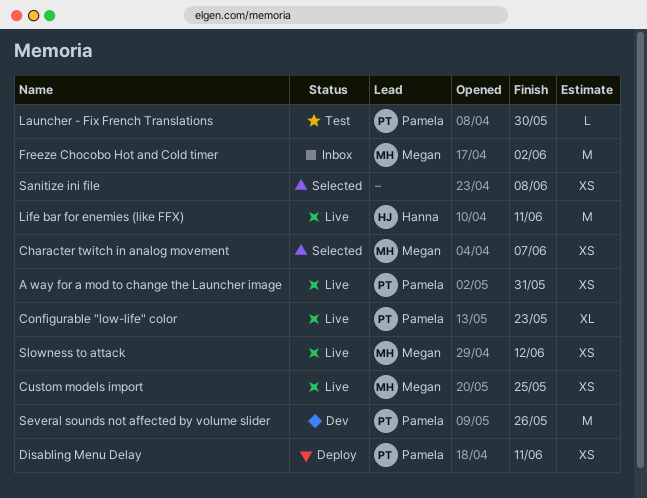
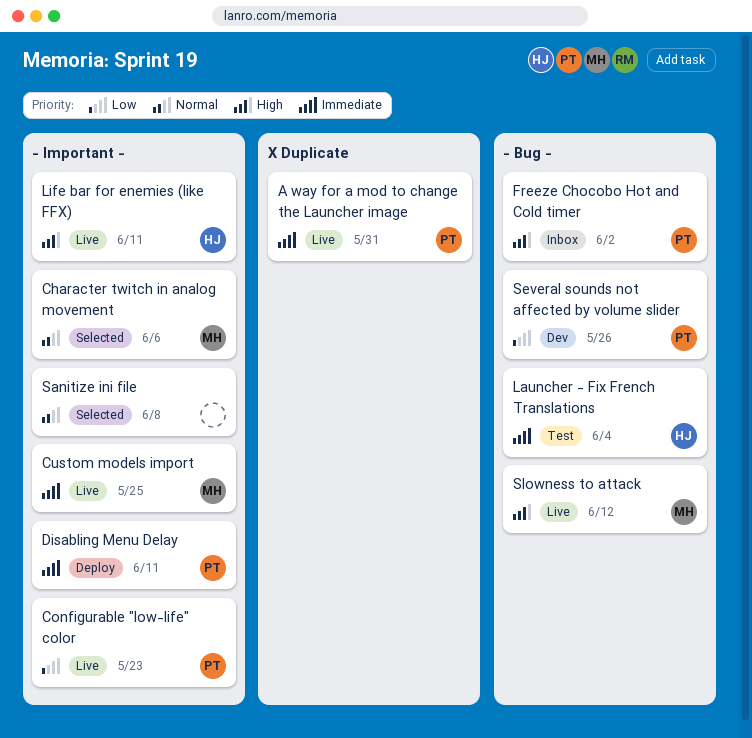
Character twitch in analog movement, due: Jun 7 -> Jun 6
Freeze Chocobo Hot and Cold timer, owner: Megan -> Pamela
Launcher - Fix French Translations, owner: Pamela -> Hanna
Launcher - Fix French Translations, due: May 30 -> Jun 4

